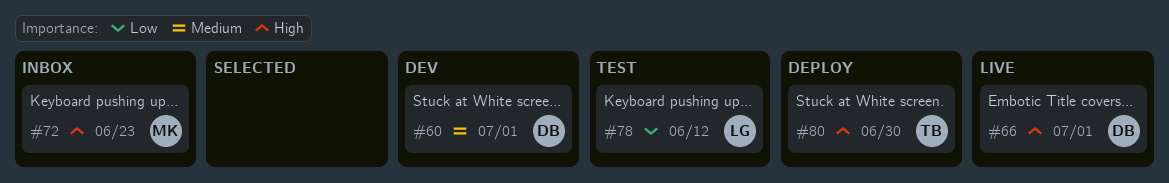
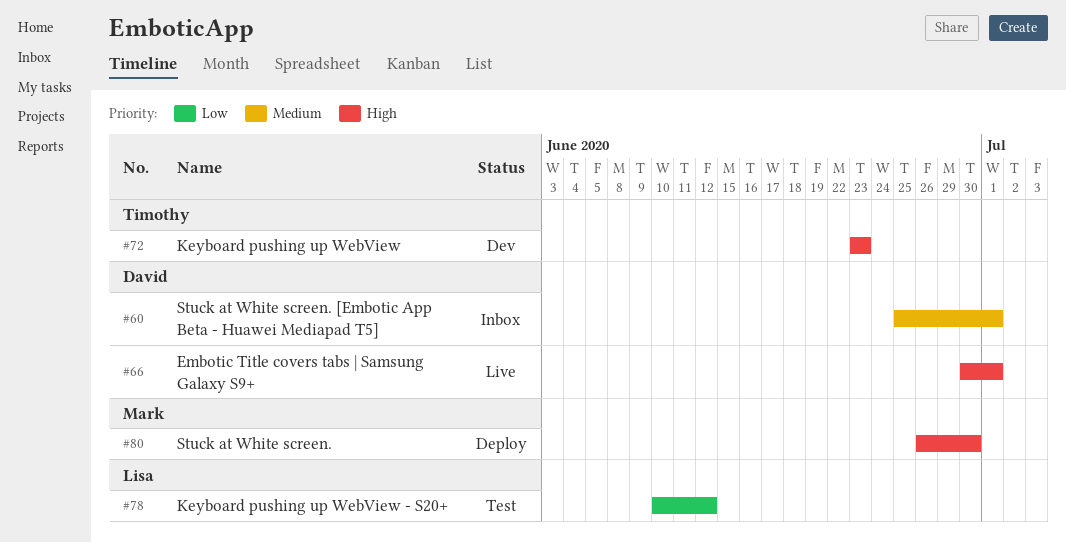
#60, status: Dev -> Inbox
#72, status: Inbox -> Dev
#72, owner: Mark -> Timothy
#80, owner: Timothy -> Mark

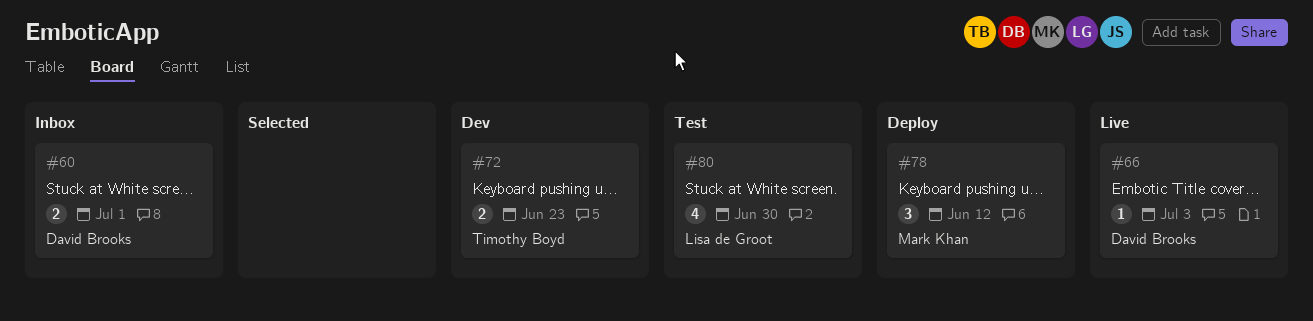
#66, due: Jul 1 -> Jul 3
#78, status: Test -> Deploy
#78, owner: Lisa de Groot -> Mark Khan
#80, status: Deploy -> Test
#80, owner: Mark Khan -> Lisa de Groot

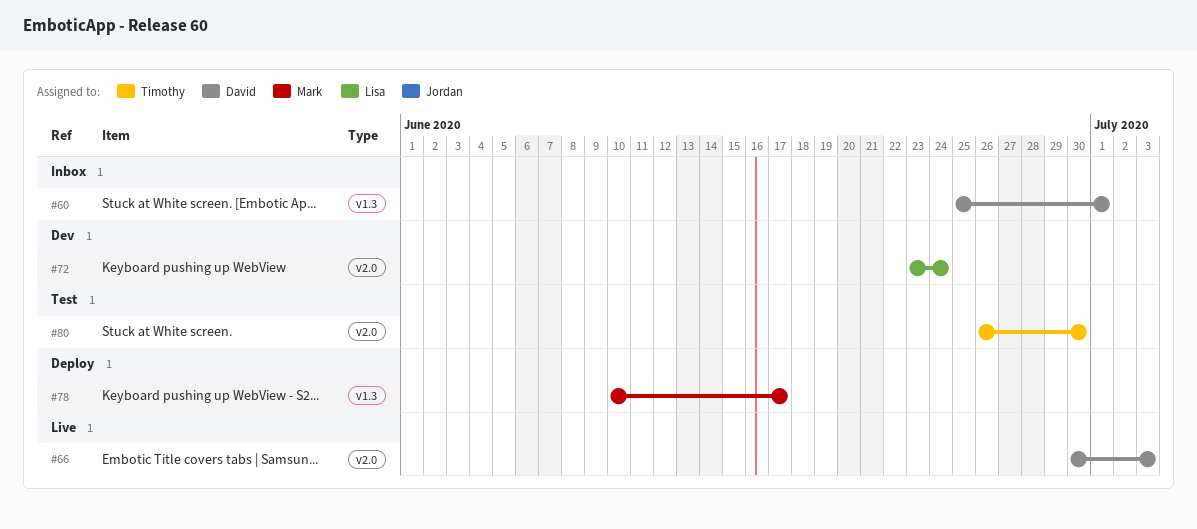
#72, owner: Timothy Boyd -> Lisa de Groot
#72, due: Jun 23 -> Jun 24
#78, due: Jun 12 -> Jun 17
#80, owner: Lisa de Groot -> Timothy Boyd

